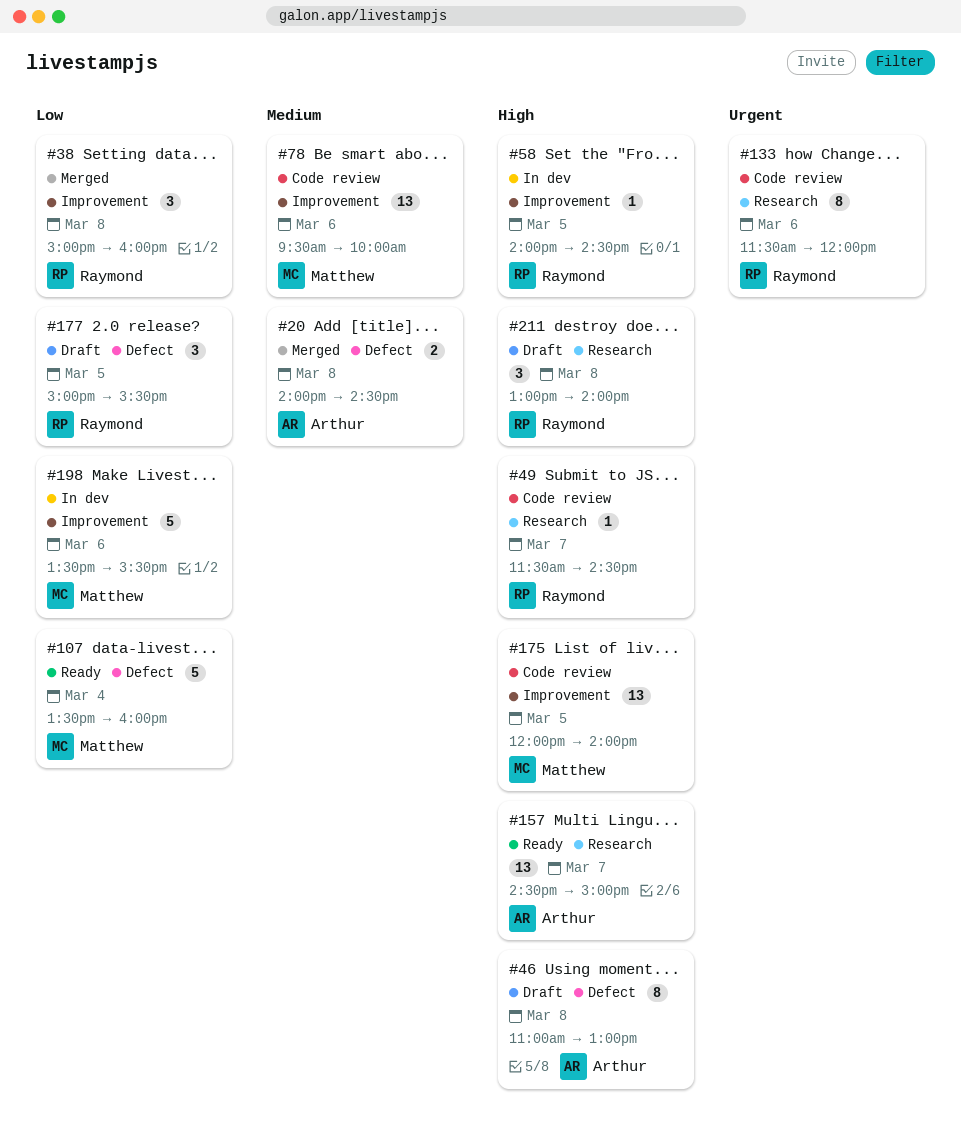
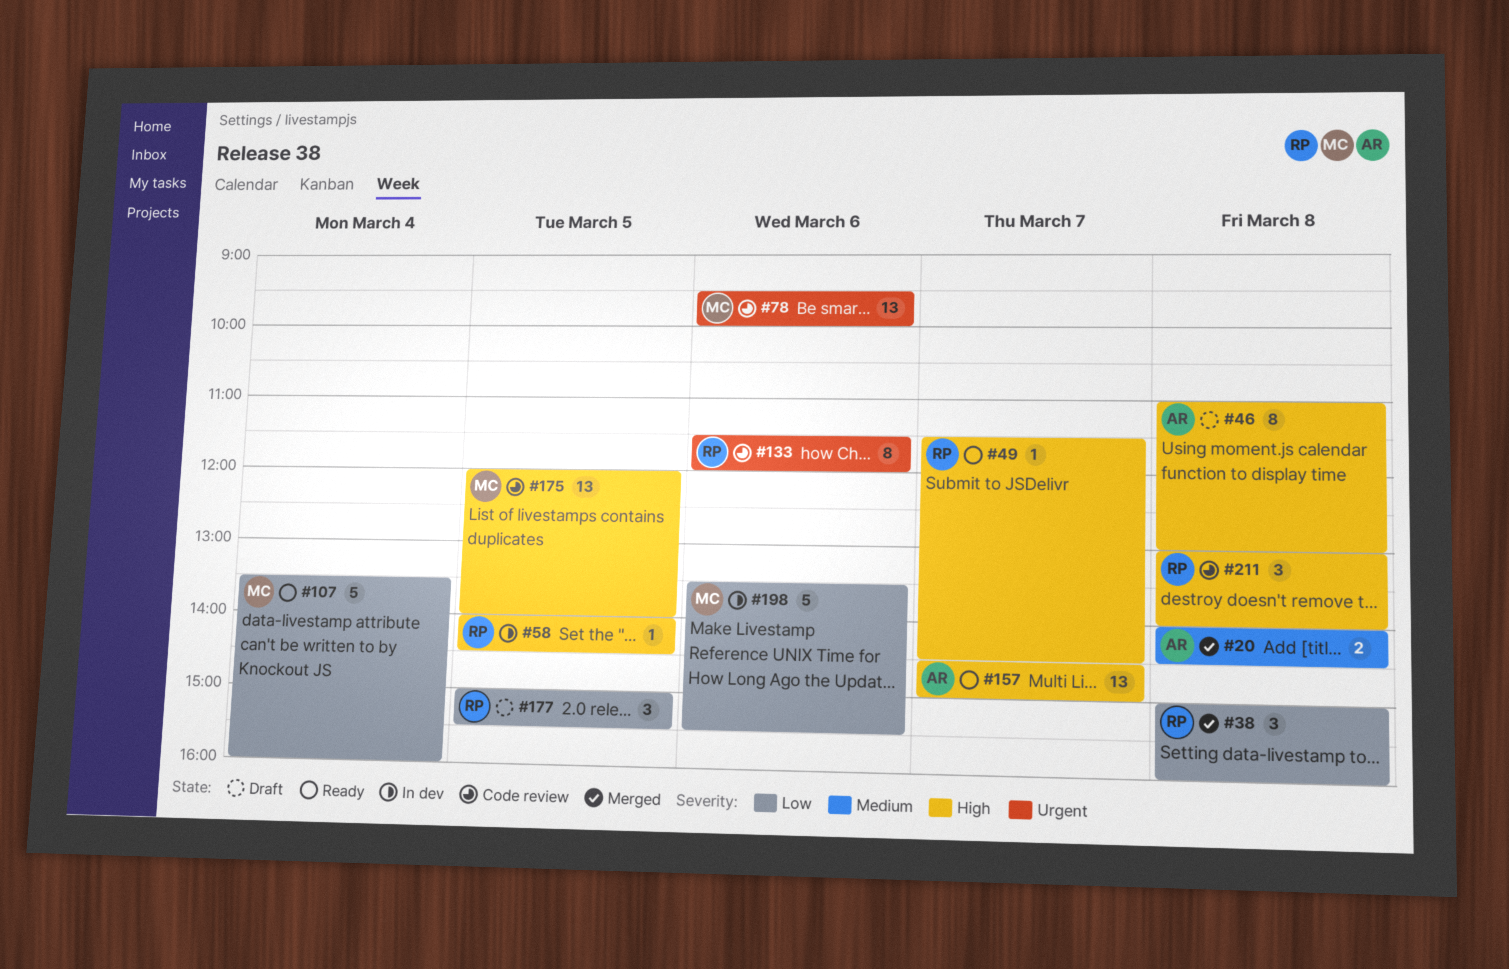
#49, status: Code review -> Ready
#78, priority: Medium -> Urgent
#211, status: Draft -> Code review

